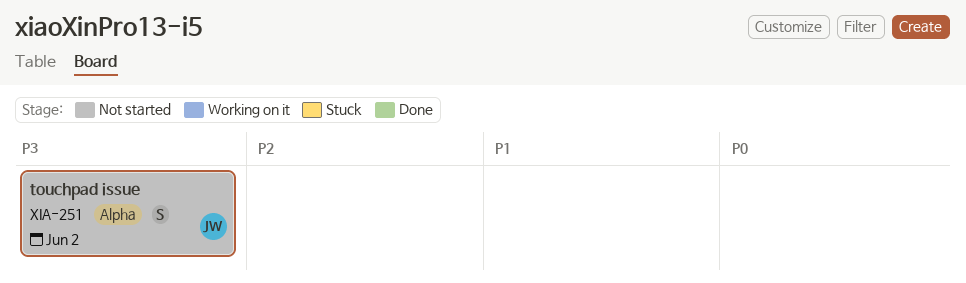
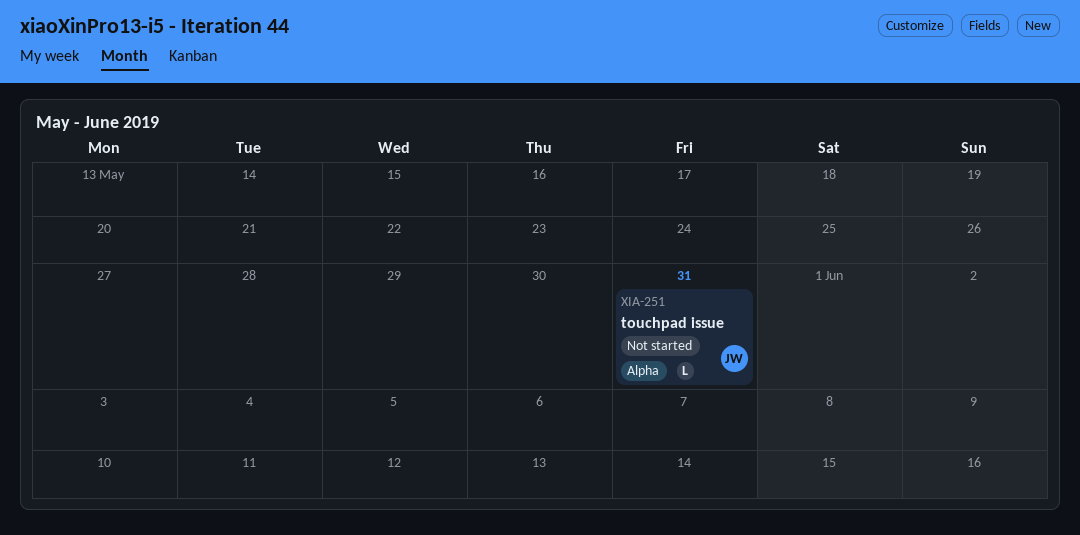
XIA-251, estimate: S -> L
XIA-251, due: Jun 2 -> May 31

